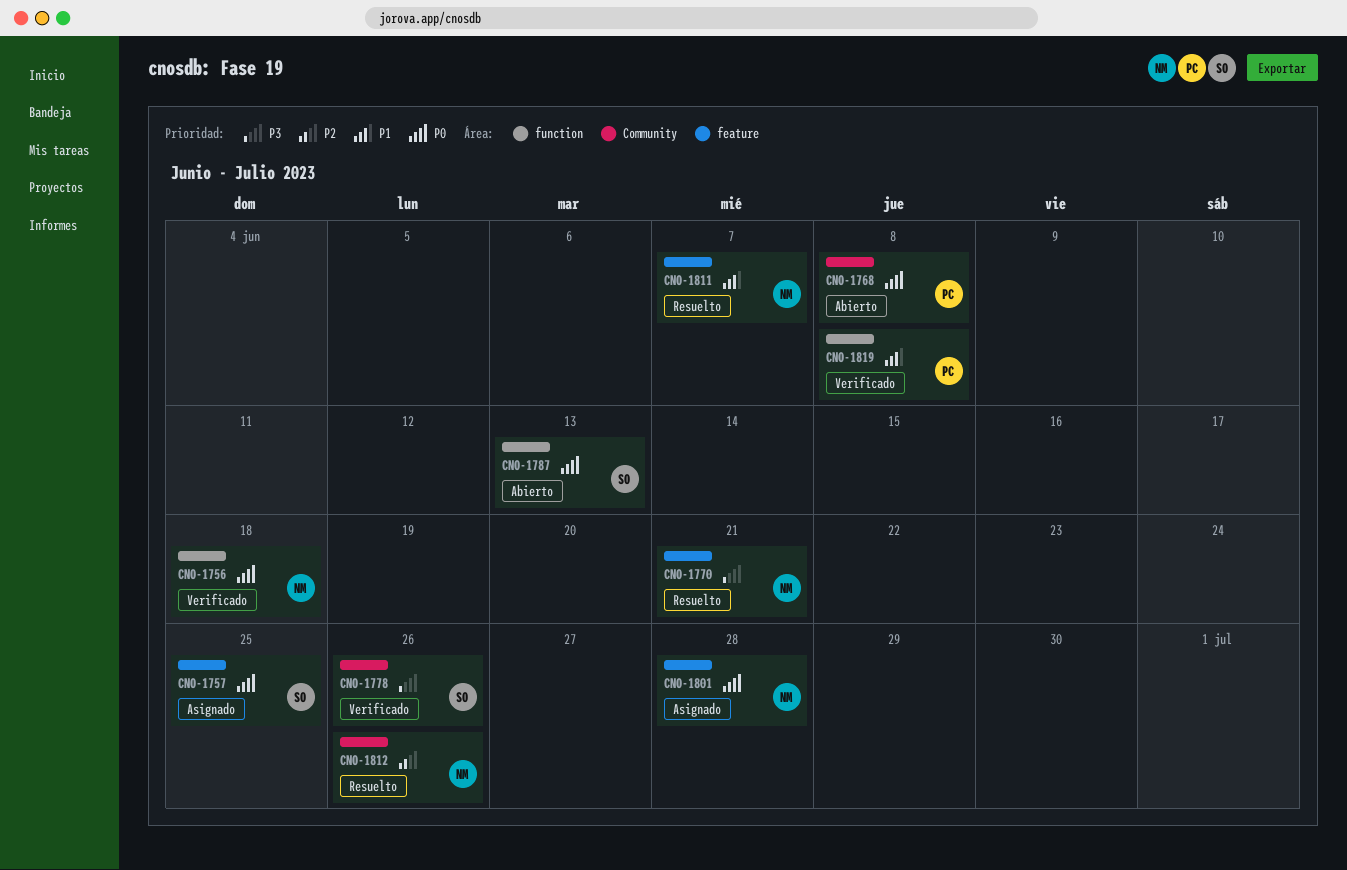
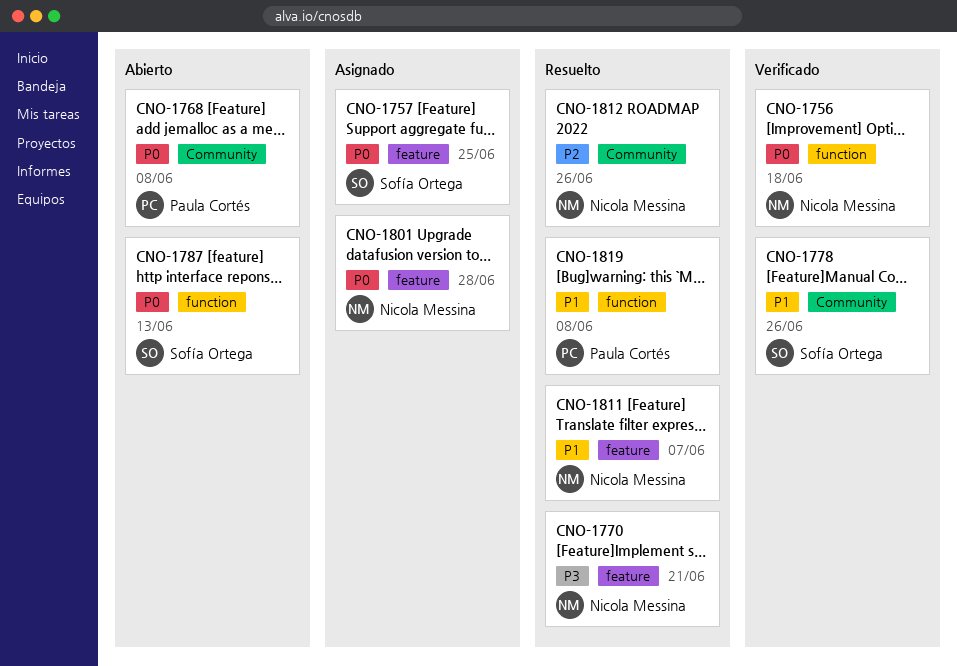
CNO-1778, priority: P3 -> P1
CNO-1819, status: Verificado -> Resuelto

